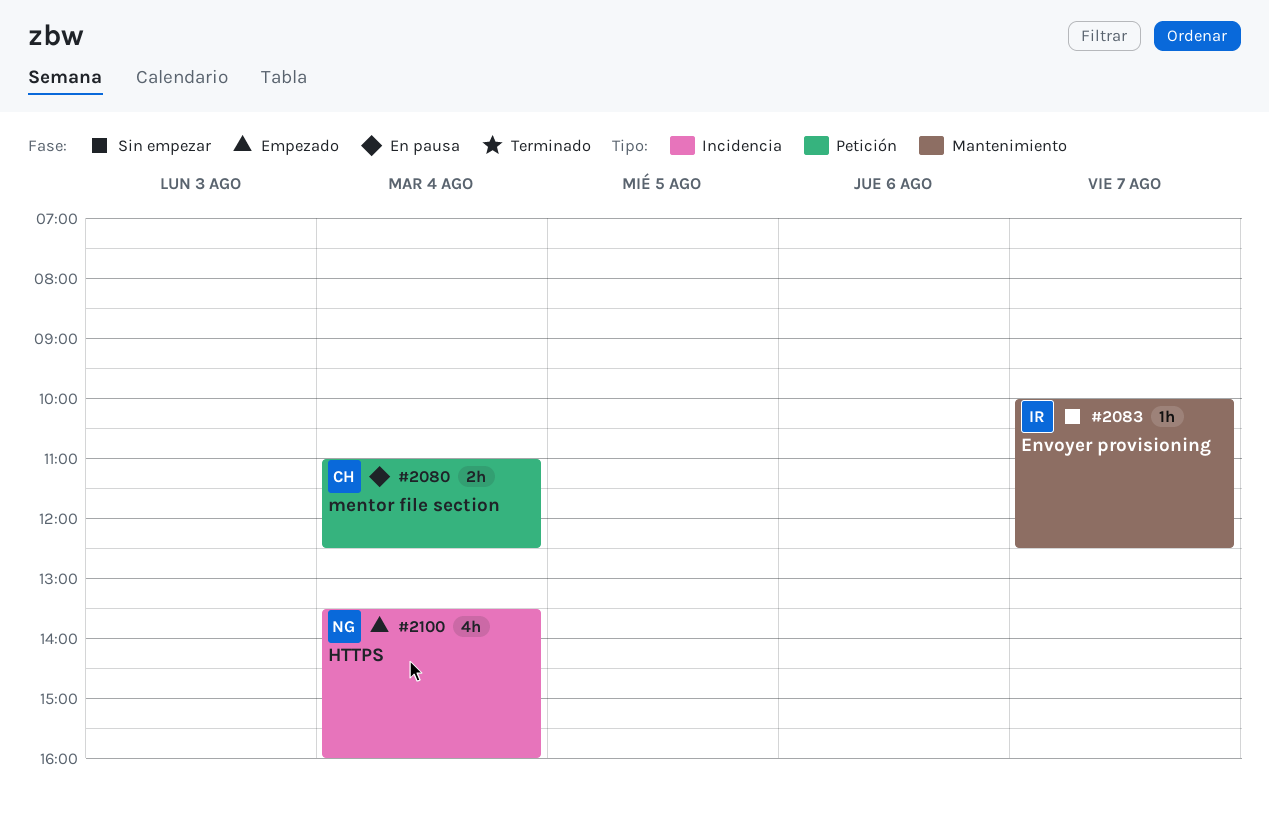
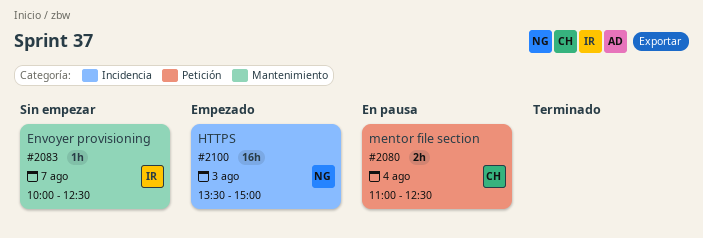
#2100, estimate: 4h -> 16h
#2100, day: Aug 4 -> Aug 3
#2100, ends: 16:00 -> 15:00

